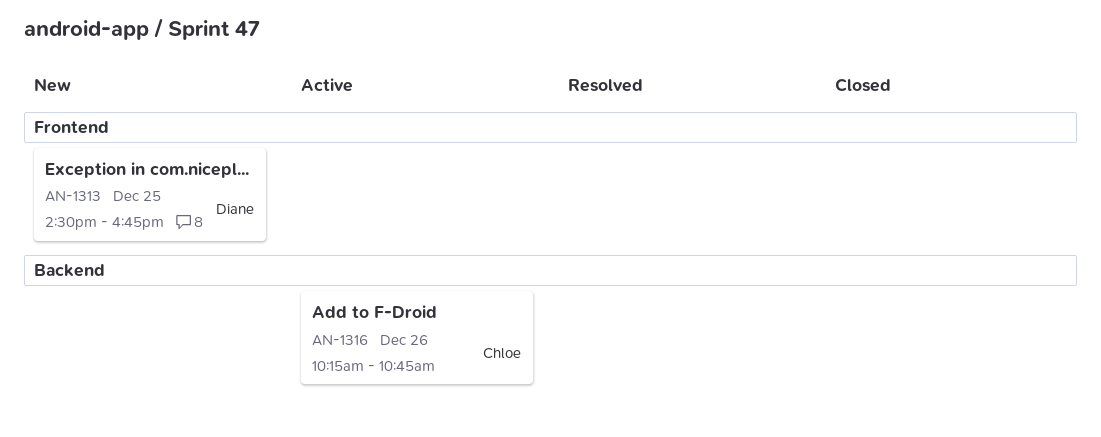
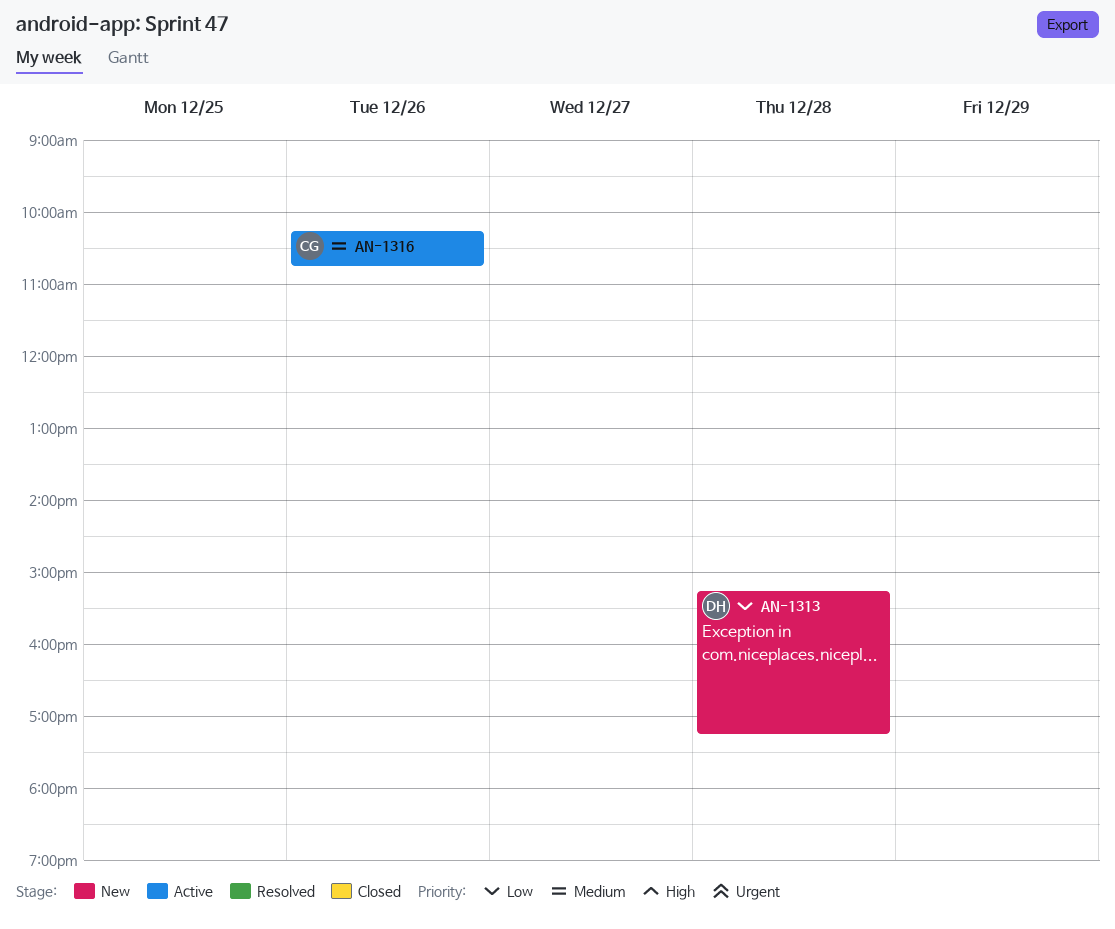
AN-1313, day: Dec 25 -> Dec 28
AN-1313, begins: 14:30 -> 15:15
AN-1313, ends: 16:45 -> 17:15

